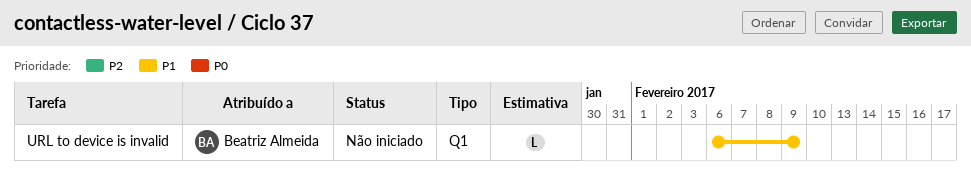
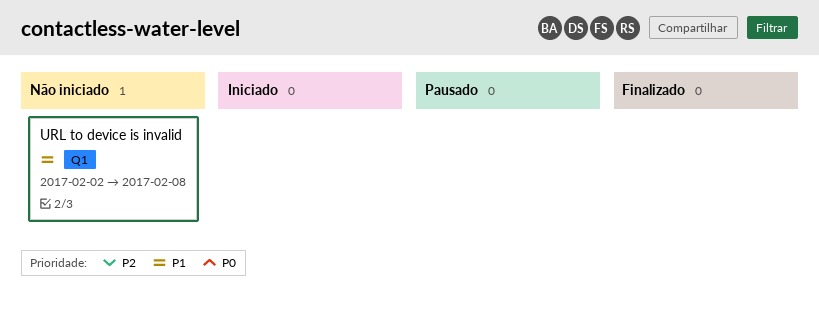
URL to device is invalid, start: Feb 6 -> Feb 2
URL to device is invalid, due: Feb 9 -> Feb 8

